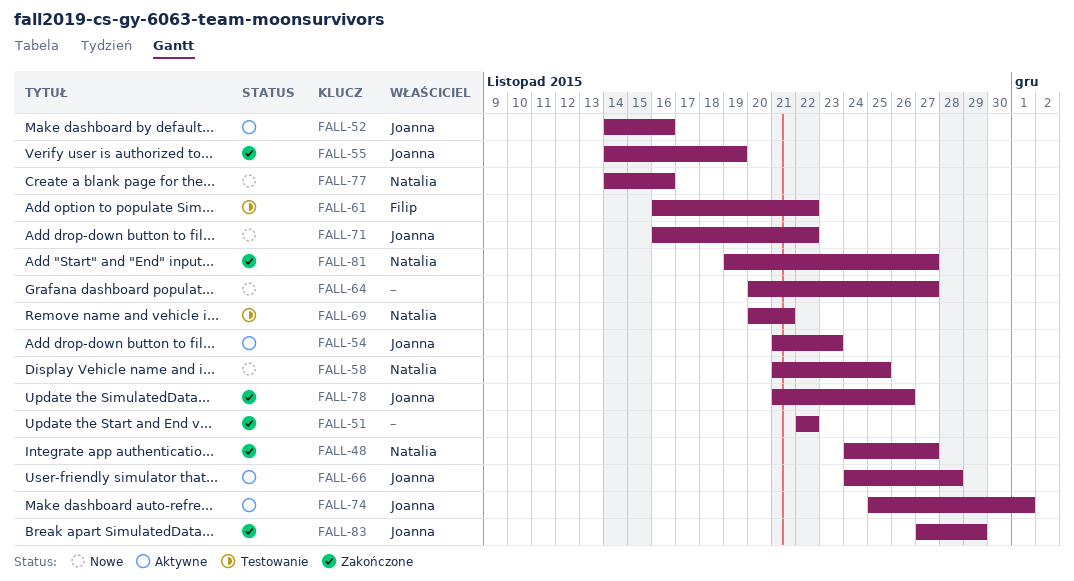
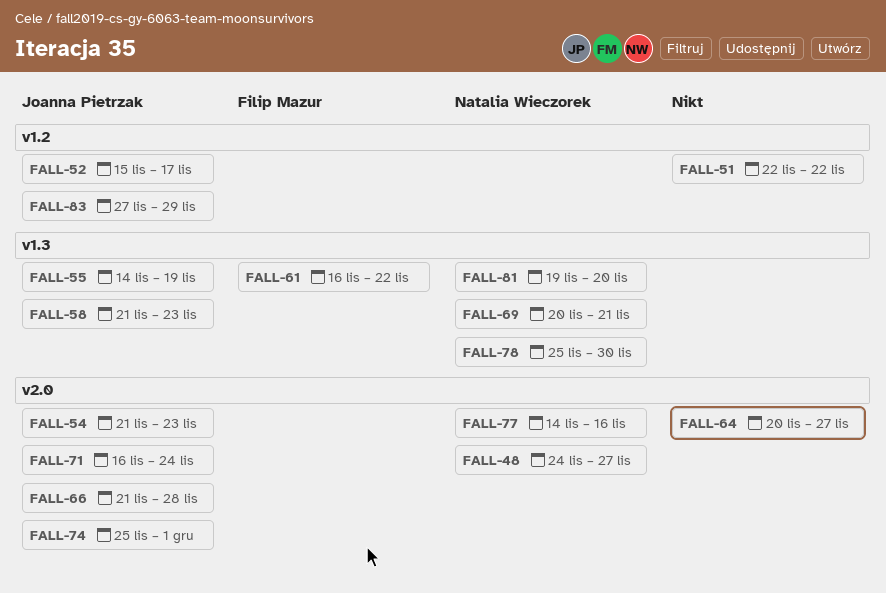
FALL-52, start: Nov 14 -> Nov 15
FALL-52, due: Nov 16 -> Nov 17
FALL-58, owner: Natalia Wieczorek -> Joanna Pietrzak
FALL-58, due: Nov 25 -> Nov 23
FALL-66, start: Nov 24 -> Nov 21
FALL-71, due: Nov 22 -> Nov 24
FALL-78, owner: Joanna Pietrzak -> Natalia Wieczorek
FALL-78, start: Nov 21 -> Nov 25
FALL-78, due: Nov 26 -> Nov 30
FALL-81, due: Nov 27 -> Nov 20

